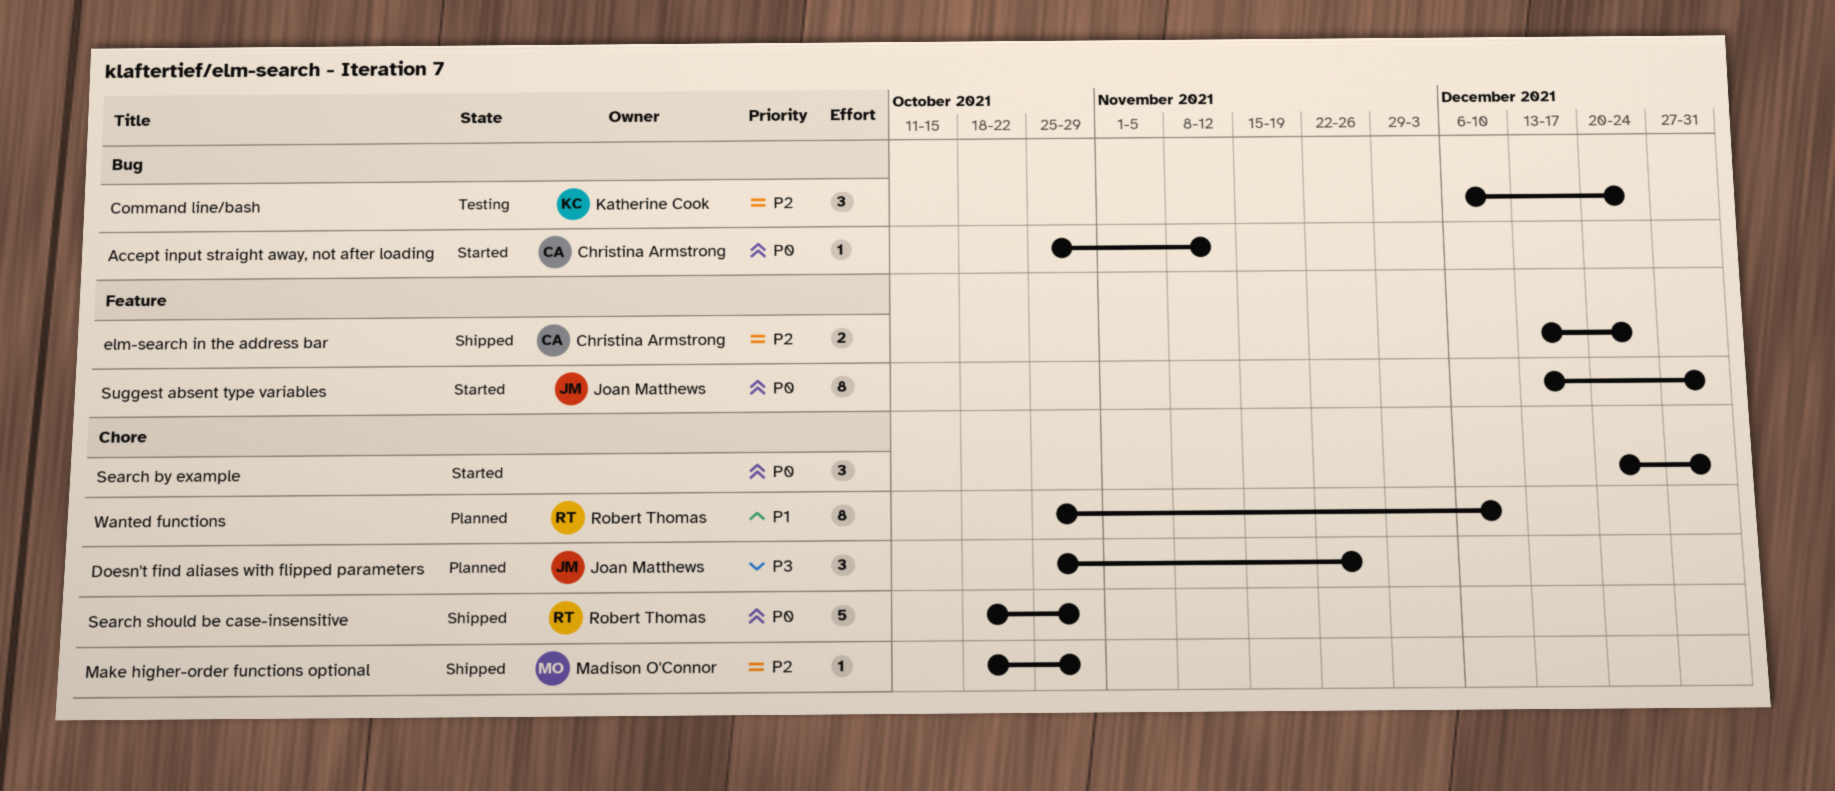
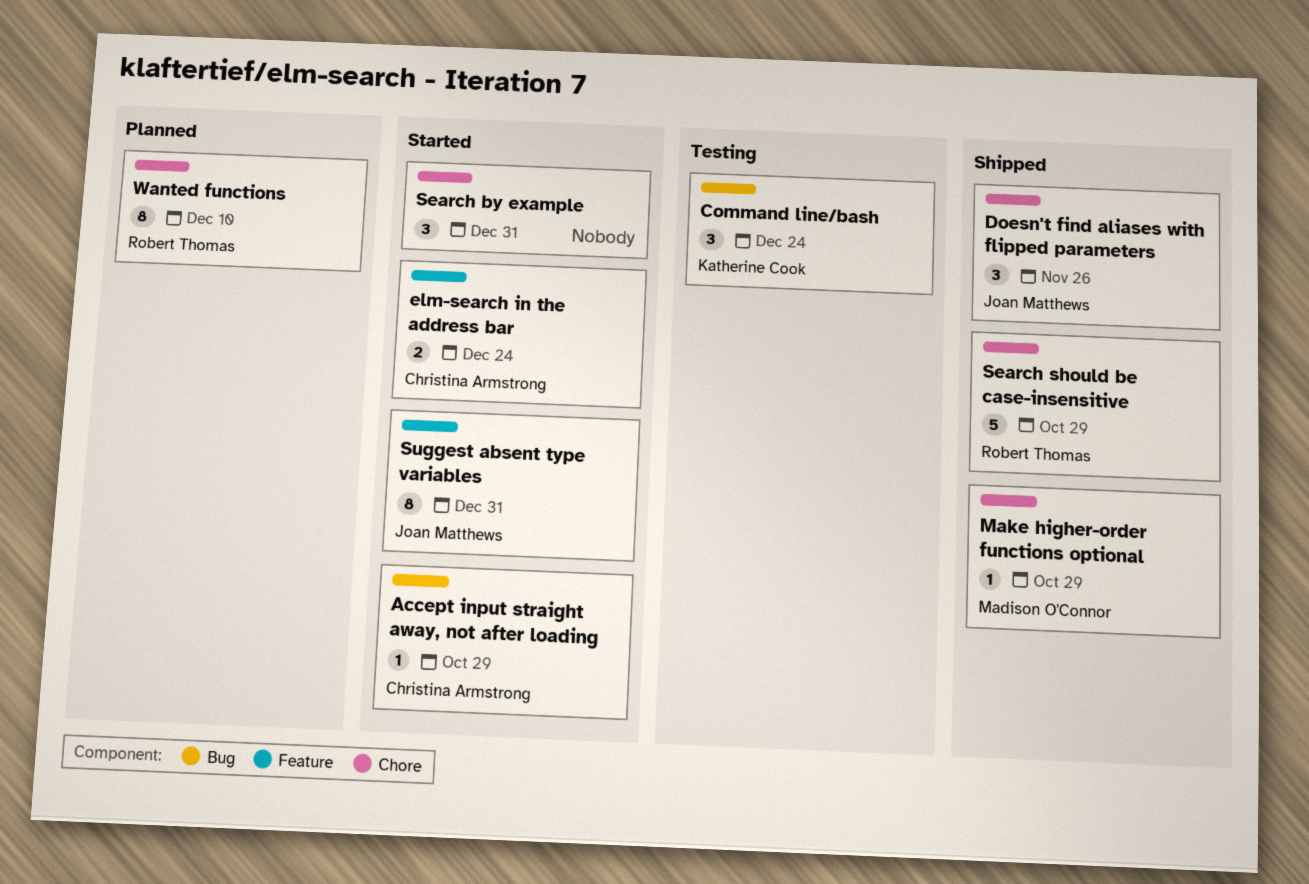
Accept input straight away, not after loading, due: Nov 12 -> Oct 29
Doesn't find aliases with flipped parameters, status: Planned -> Shipped
elm-search in the address bar, status: Shipped -> Started

